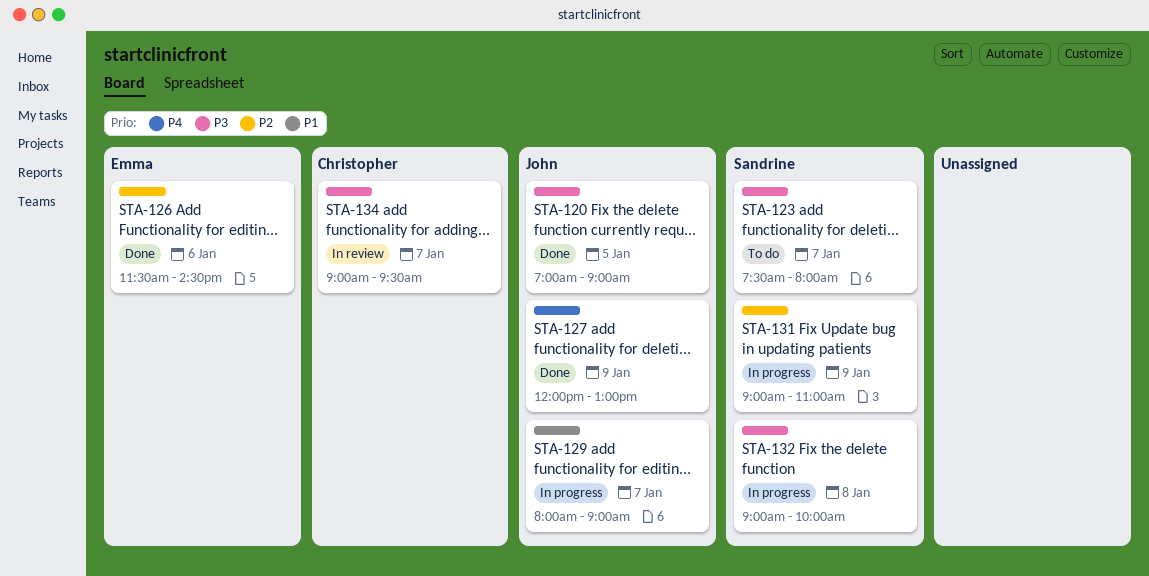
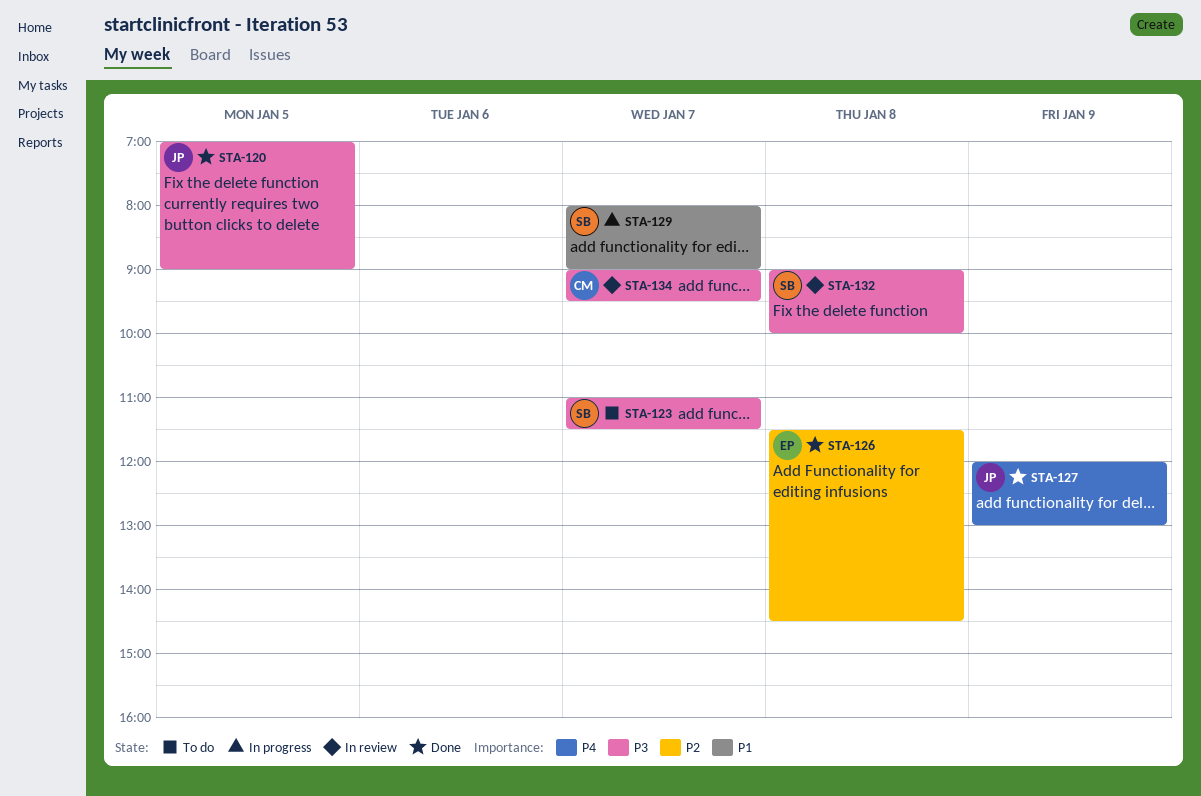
STA-123, begins: 07:30 -> 11:00
STA-123, ends: 08:00 -> 11:30
STA-126, day: Jan 6 -> Jan 8
STA-129, owner: John -> Sandrine
STA-131: present -> none
STA-132, status: In progress -> In review

